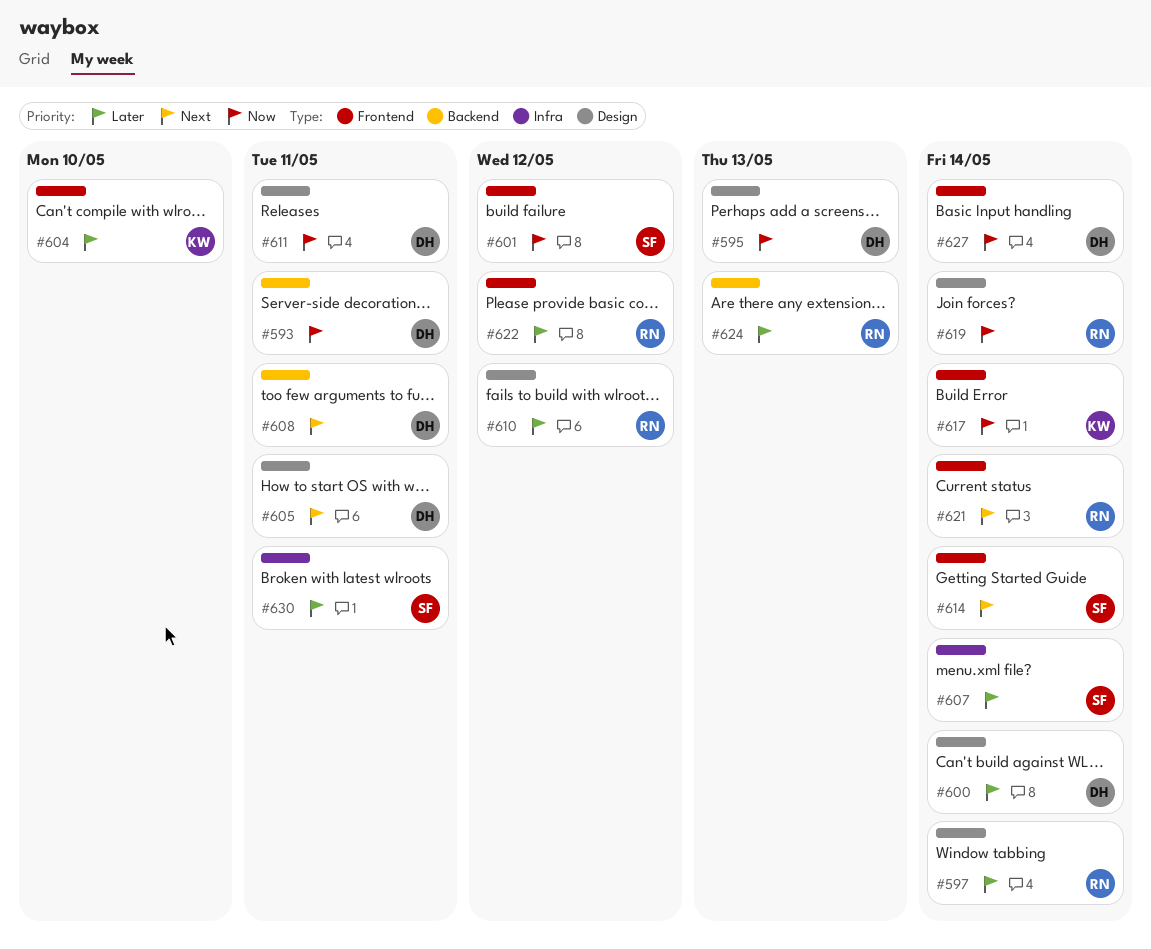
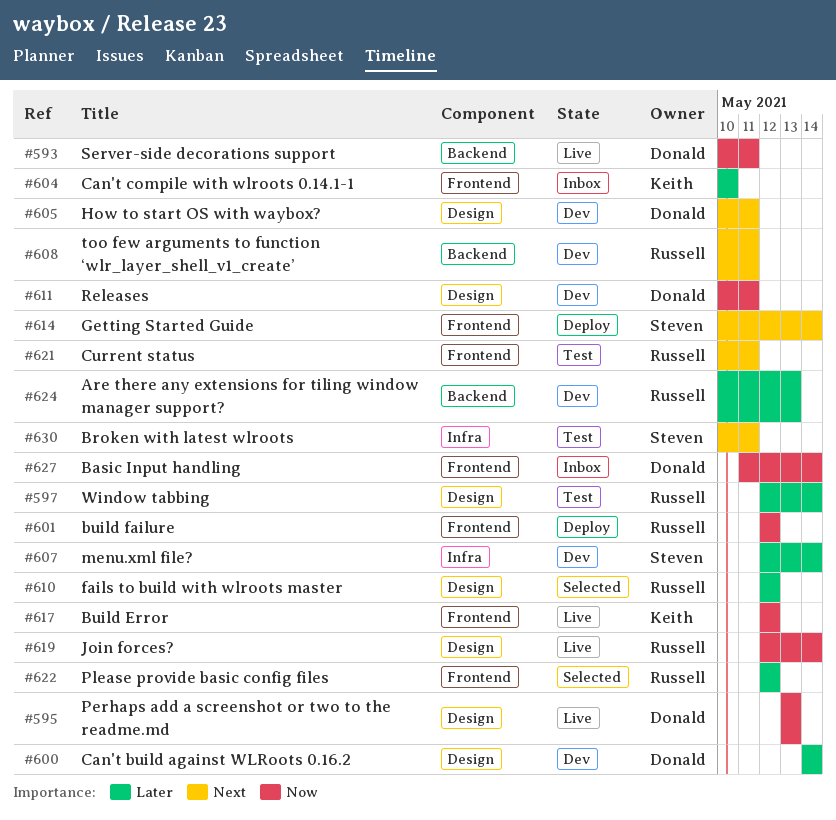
#601, owner: Steven -> Russell
#608, owner: Donald -> Russell
#617, due: May 14 -> May 12
#621, due: May 14 -> May 11
#630, priority: Later -> Next

